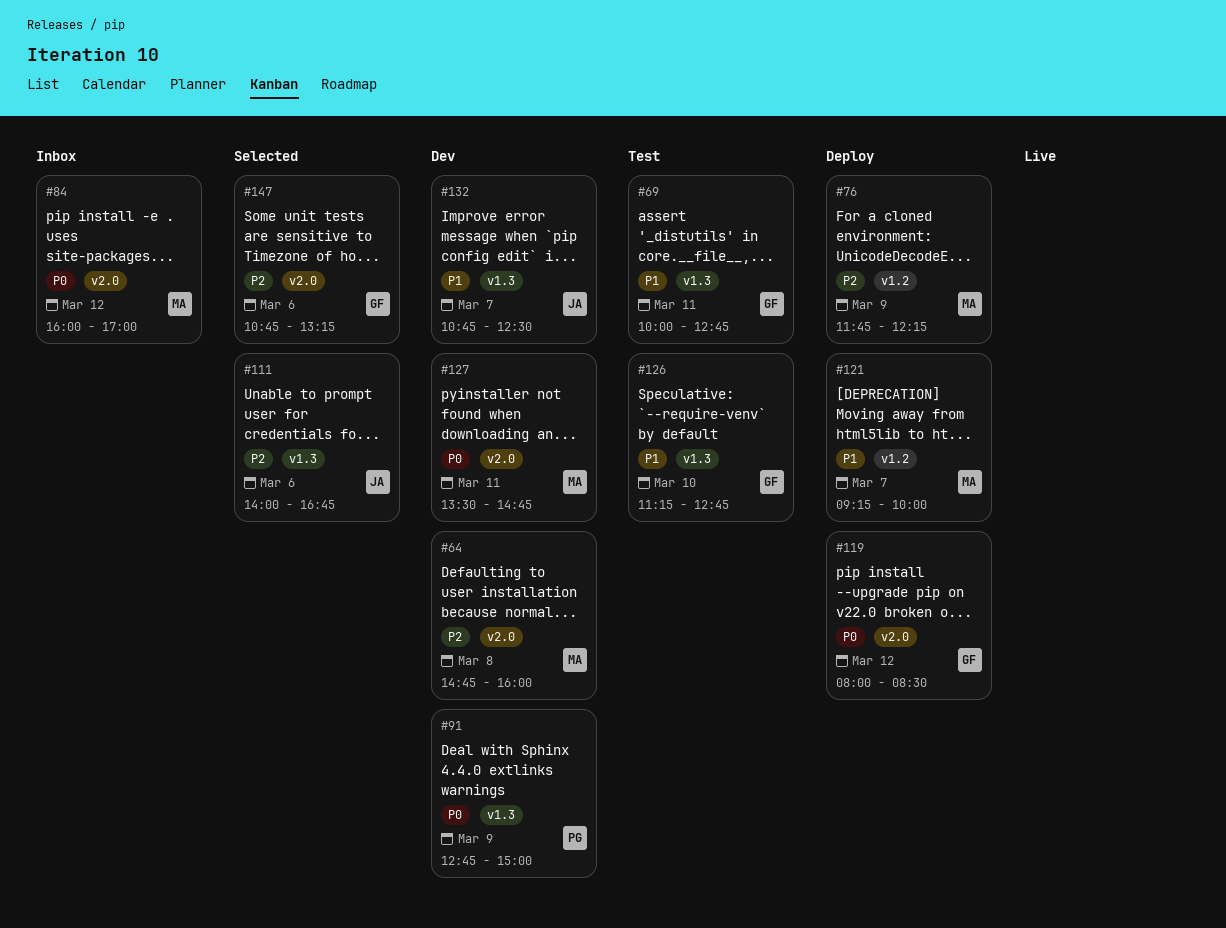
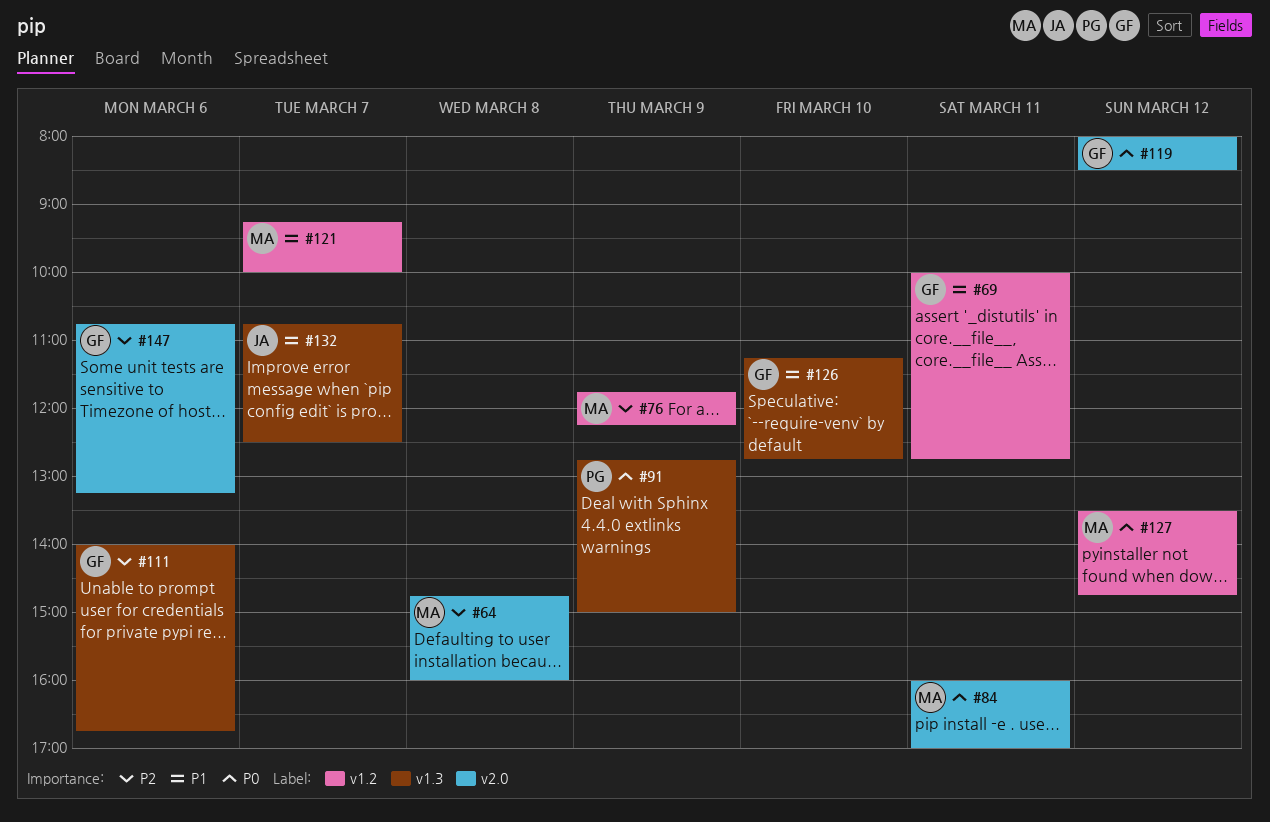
#69, label: v1.3 -> v1.2
#84, day: Mar 12 -> Mar 11
#111, owner: JA -> GF
#127, label: v2.0 -> v1.2
#127, day: Mar 11 -> Mar 12

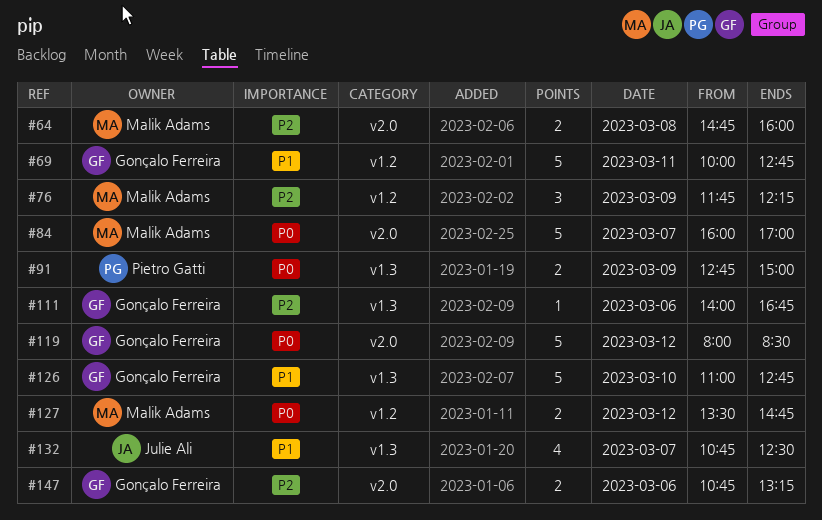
#84, day: Mar 11 -> Mar 7
#121: present -> none
#126, begins: 11:15 -> 11:00

